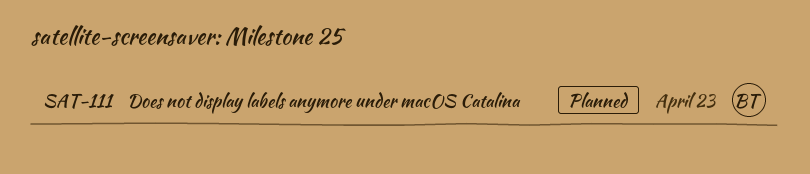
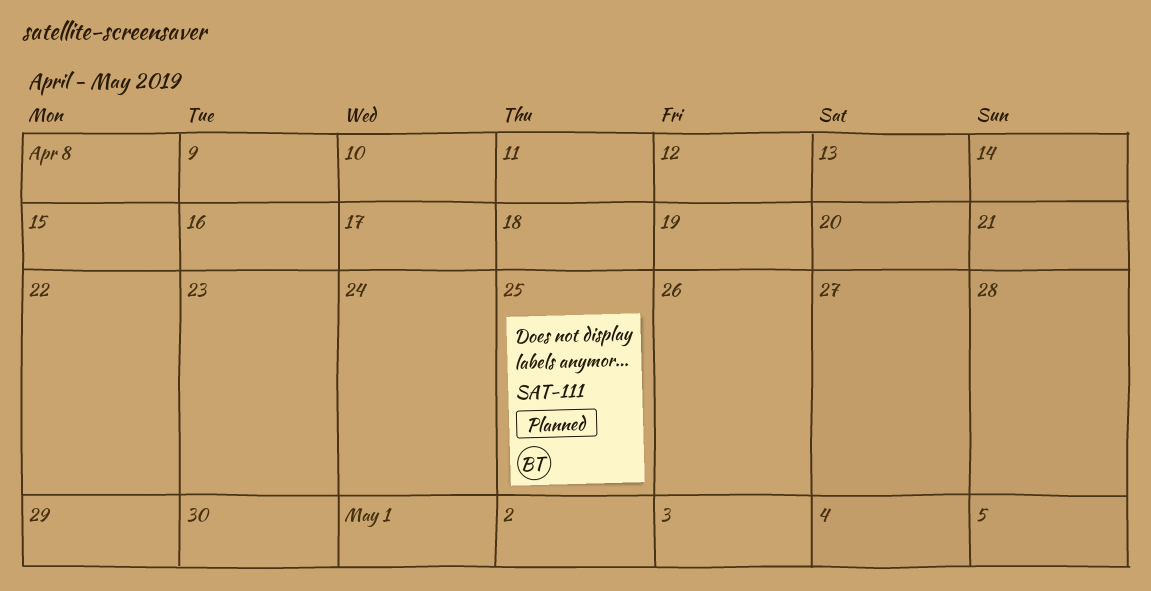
SAT-111, due: Apr 23 -> Apr 25

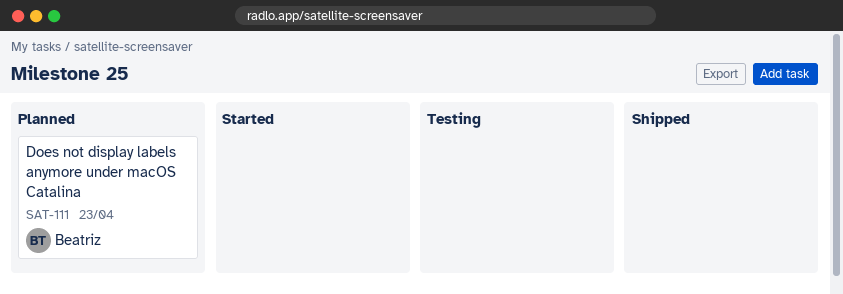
SAT-111, due: Apr 25 -> Apr 23

